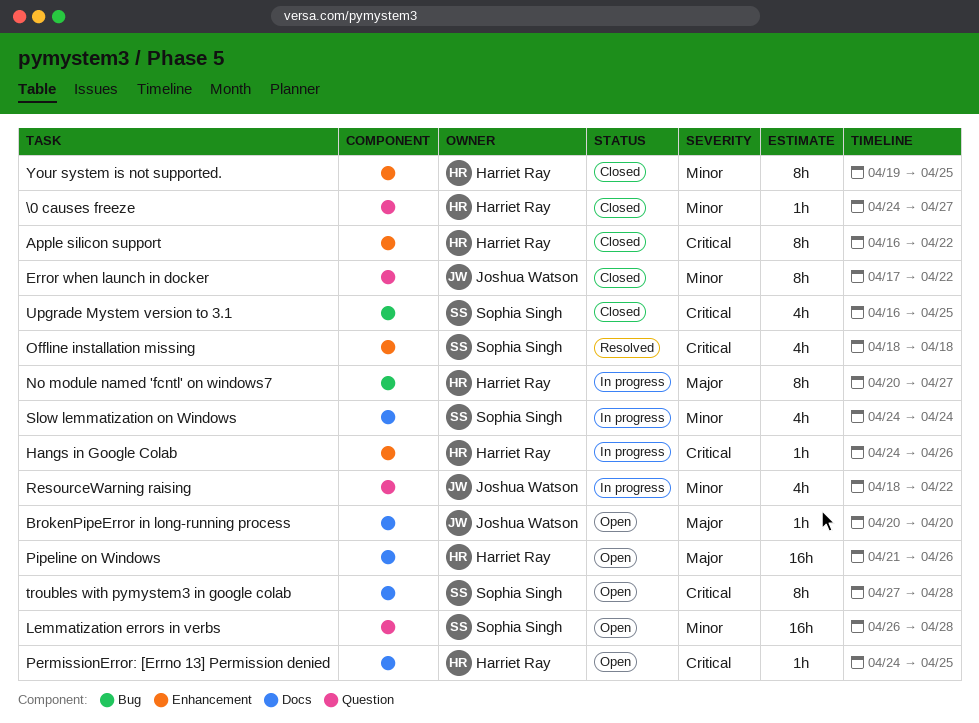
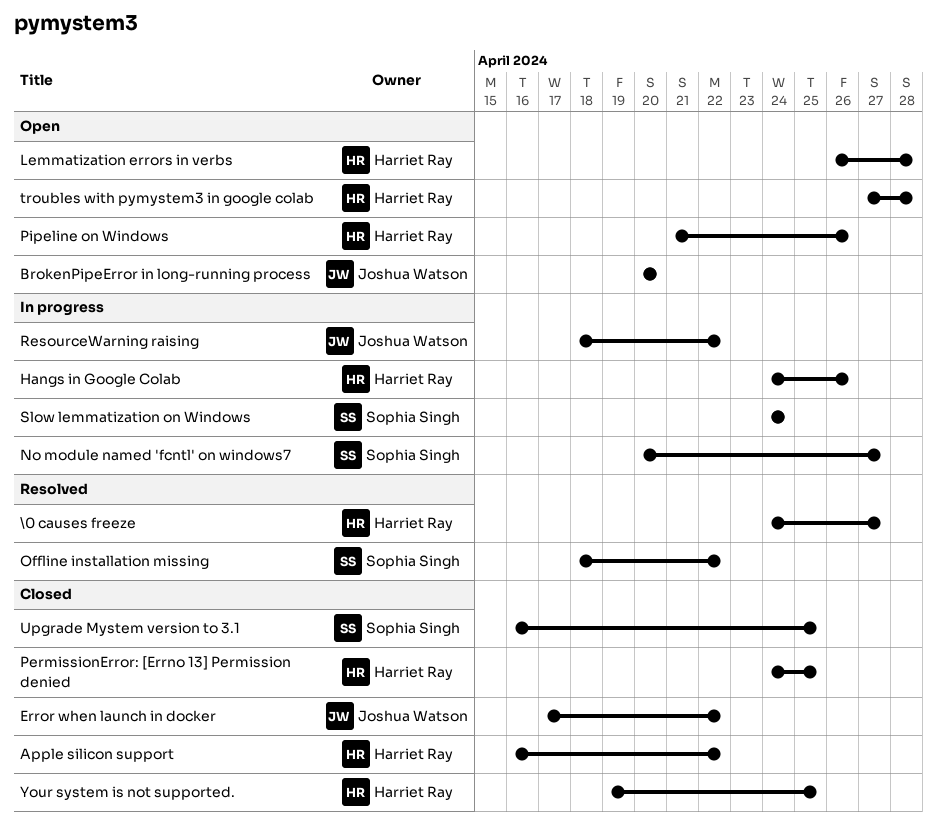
\0 causes freeze, status: Closed -> Resolved
Lemmatization errors in verbs, owner: Sophia Singh -> Harriet Ray
No module named 'fcntl' on windows7, owner: Harriet Ray -> Sophia Singh
Offline installation missing, due: Apr 18 -> Apr 22
PermissionError: [Errno 13] Permission denied, status: Open -> Closed
troubles with pymystem3 in google colab, owner: Sophia Singh -> Harriet Ray

